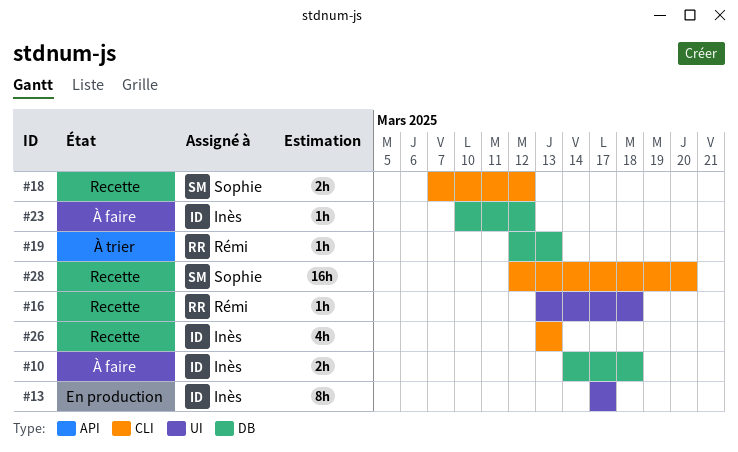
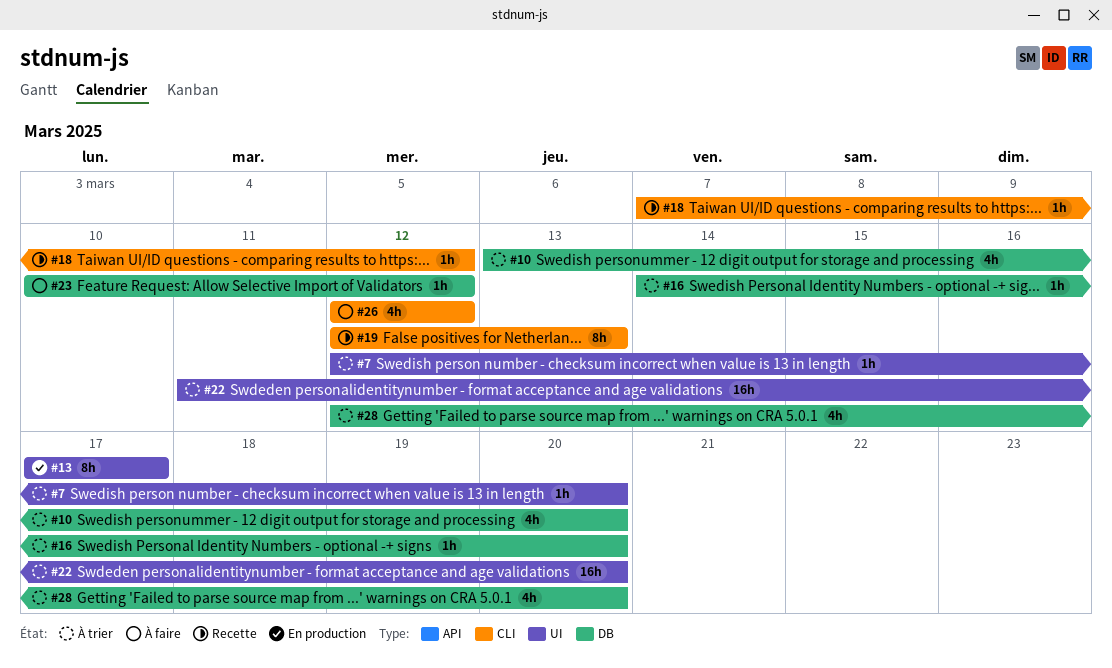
#7: none -> present
#10, status: À faire -> À trier
#10, estimate: 2h -> 4h
#10, start: Mar 14 -> Mar 13
#10, due: Mar 18 -> Mar 20
#16, status: Recette -> À trier
#16, label: UI -> DB
#16, start: Mar 13 -> Mar 14
#16, due: Mar 18 -> Mar 20
#18, estimate: 2h -> 1h
#19, status: À trier -> Recette
#19, label: DB -> CLI
#19, estimate: 1h -> 8h
#22: none -> present
#26, status: Recette -> À faire
#26, start: Mar 13 -> Mar 12
#26, due: Mar 13 -> Mar 12
#28, status: Recette -> À trier
#28, label: CLI -> DB
#28, estimate: 16h -> 4h

